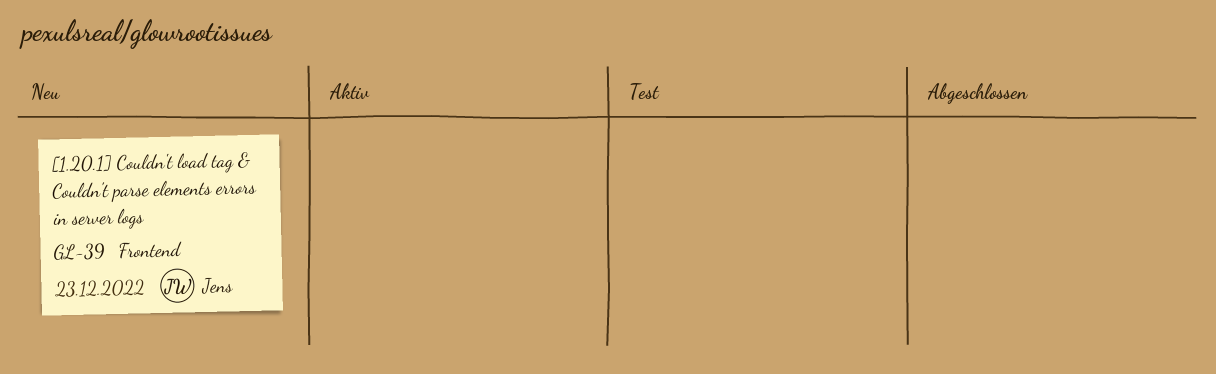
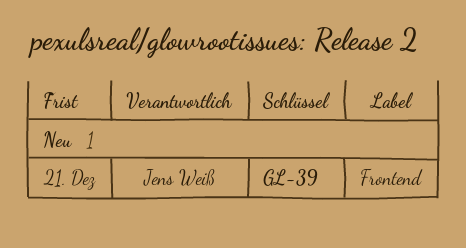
GL-39, due: Dec 23 -> Dec 21

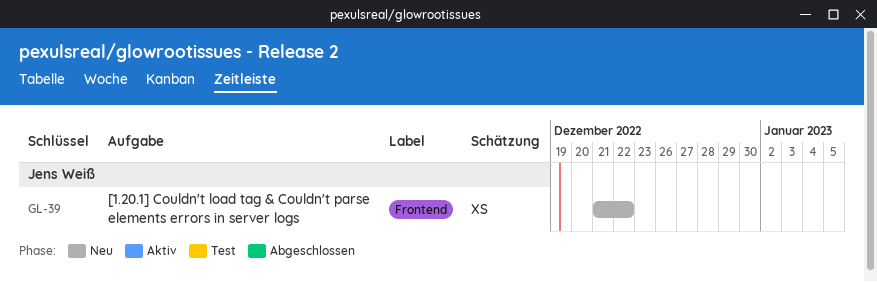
GL-39, due: Dec 21 -> Dec 22

